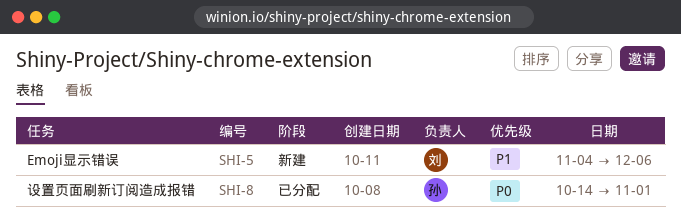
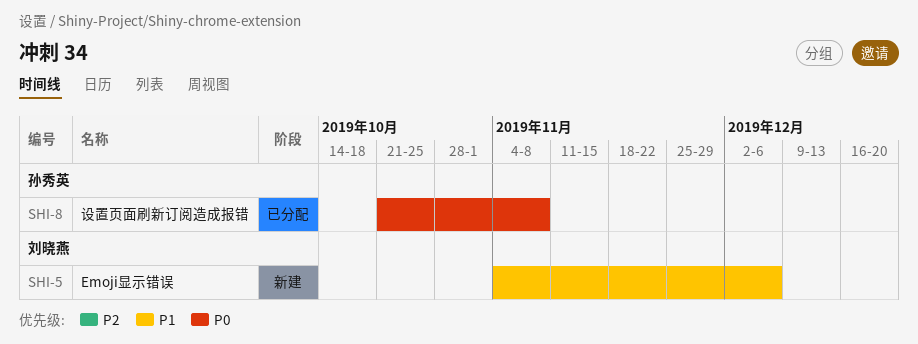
SHI-8, start: Oct 14 -> Oct 21
SHI-8, due: Nov 1 -> Nov 8

